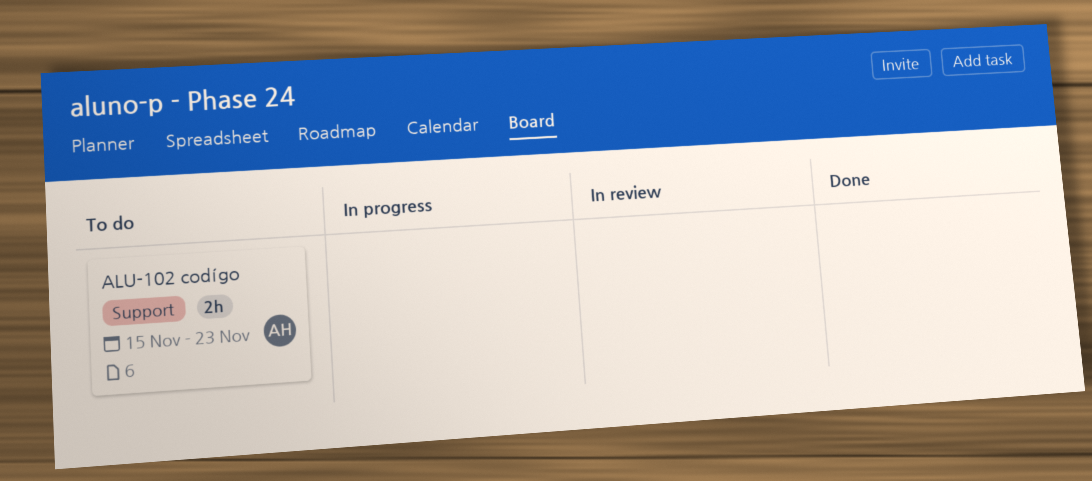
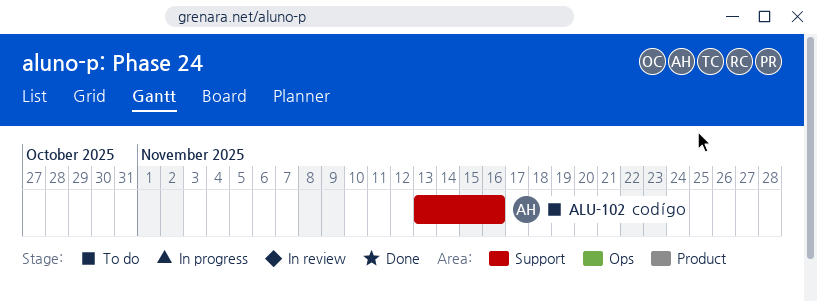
ALU-102, start: Nov 15 -> Nov 13
ALU-102, due: Nov 23 -> Nov 16

